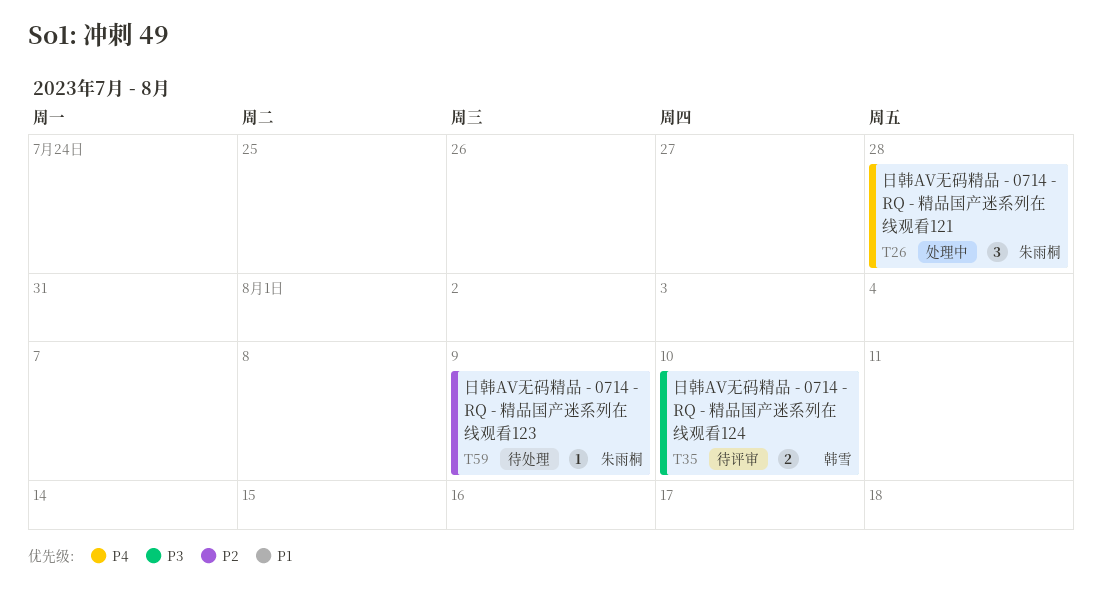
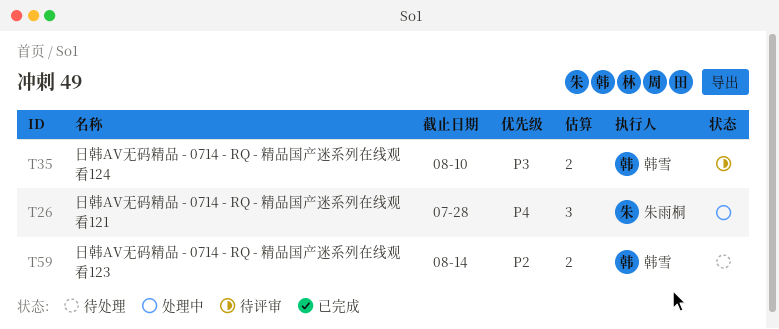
T59, owner: 朱雨桐 -> 韩雪
T59, estimate: 1 -> 2
T59, due: Aug 9 -> Aug 14

